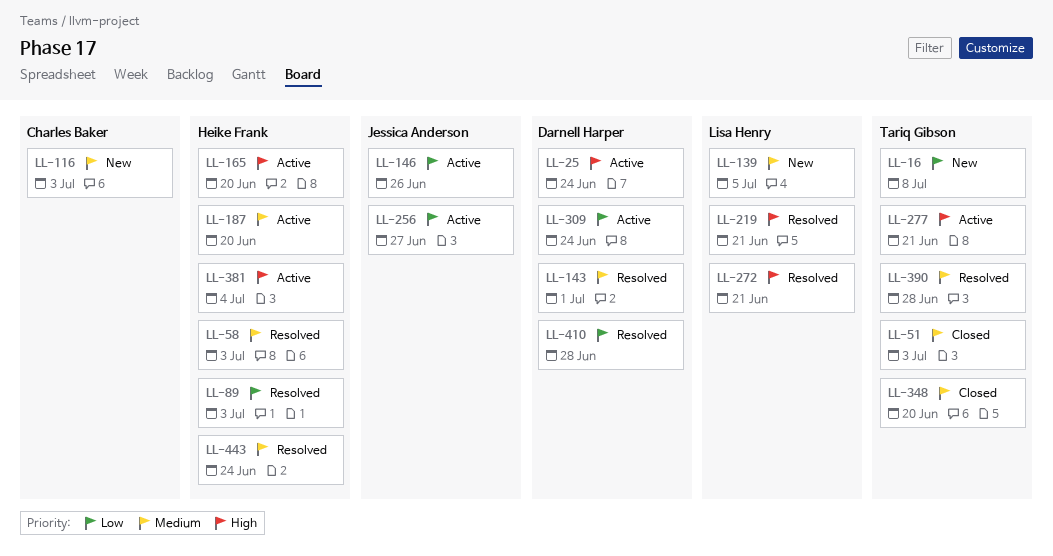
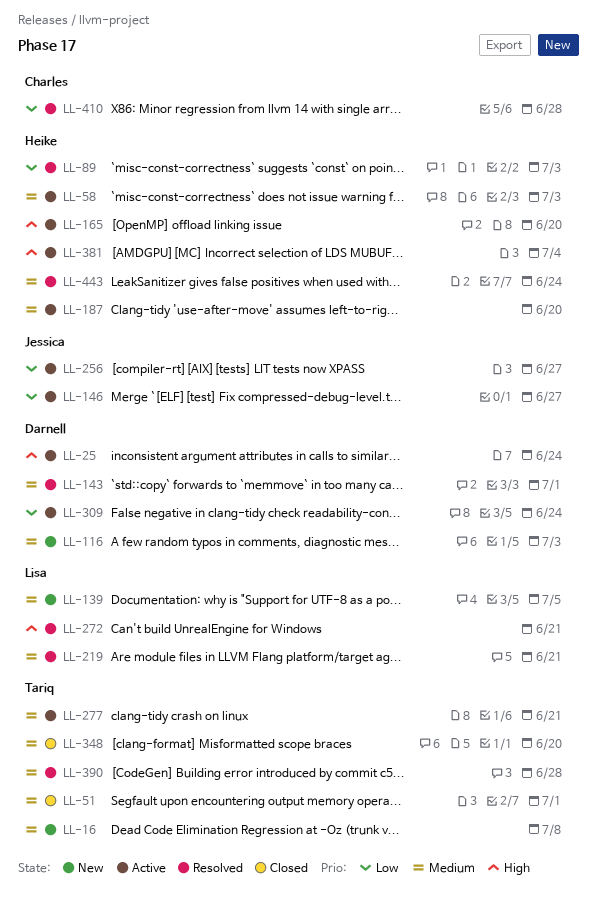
LL-16, priority: Low -> Medium
LL-51, due: Jul 3 -> Jul 1
LL-58, status: Resolved -> Active
LL-116, owner: Charles Baker -> Darnell Harper
LL-146, due: Jun 26 -> Jun 27
LL-219, priority: High -> Medium
LL-277, priority: High -> Medium
LL-410, owner: Darnell Harper -> Charles Baker

